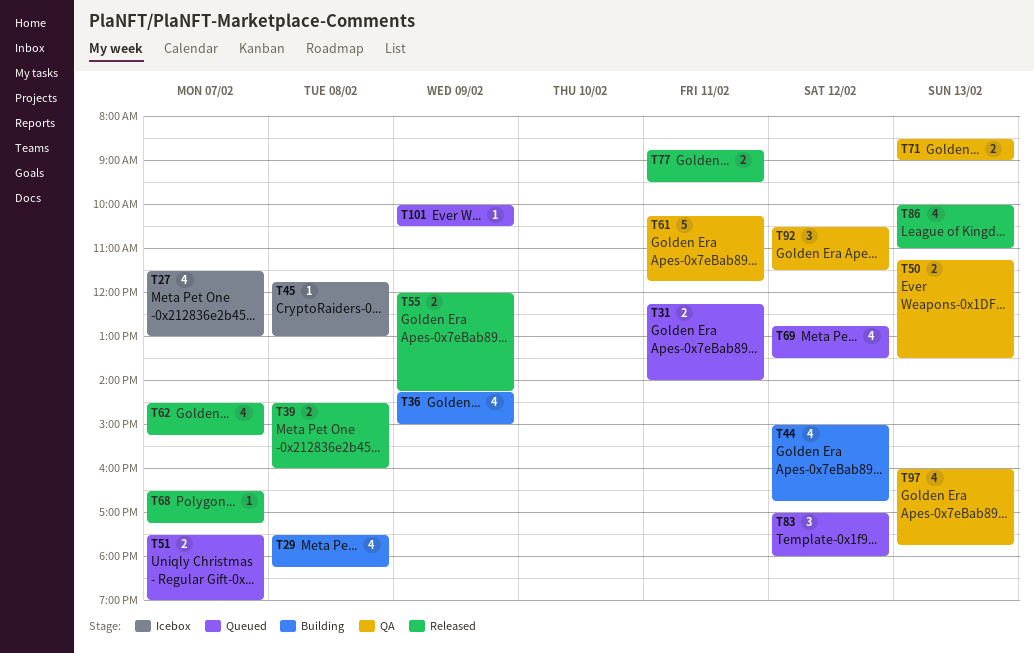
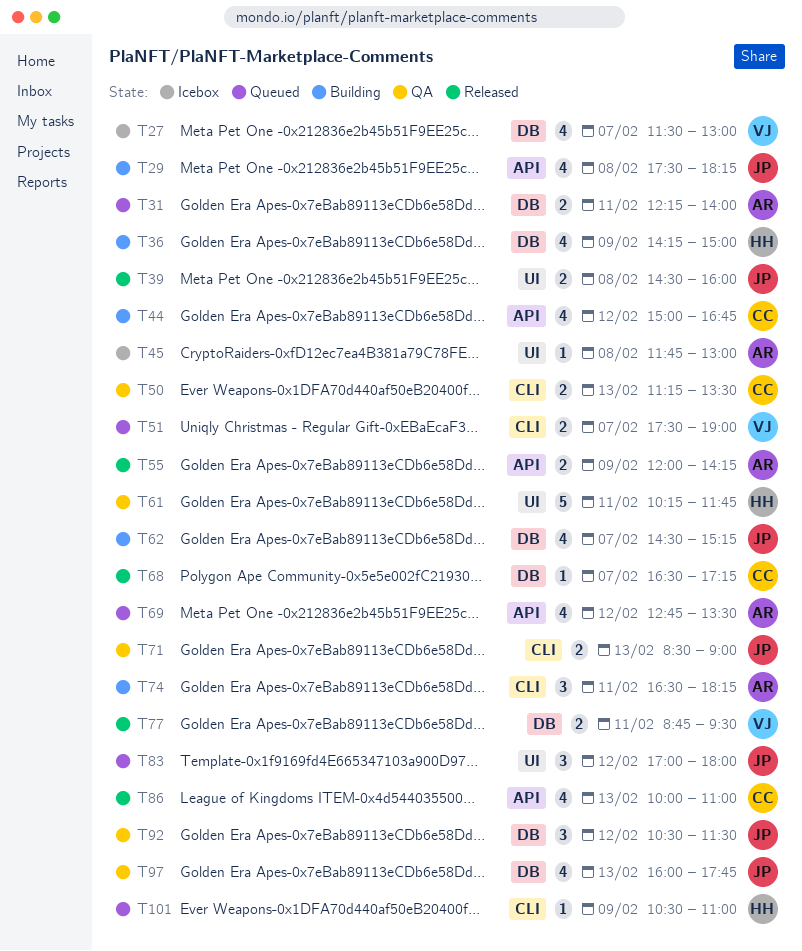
T62, status: Released -> Building
T74: none -> present
T101, begins: 10:00 -> 10:30
T101, ends: 10:30 -> 11:00

